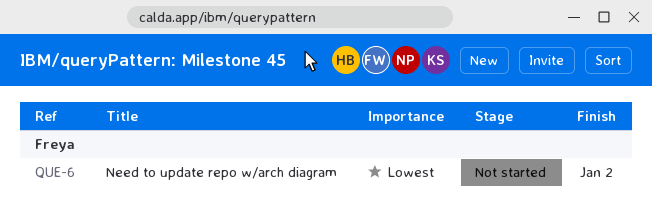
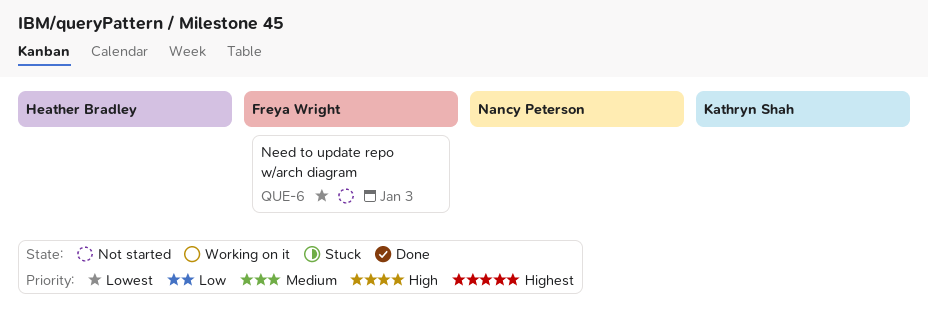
QUE-6, due: Jan 2 -> Jan 3

